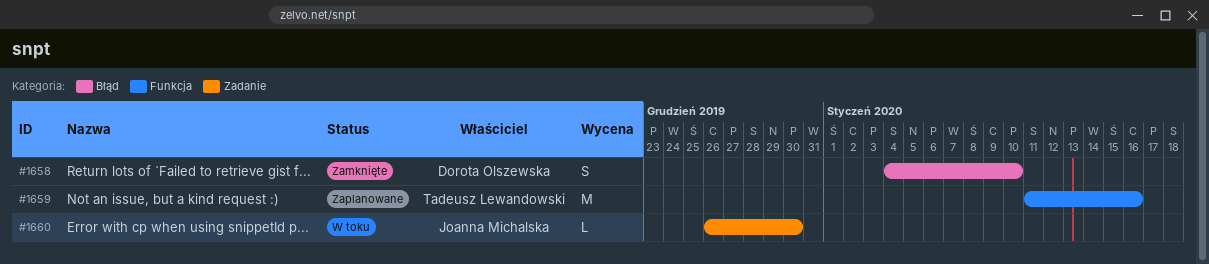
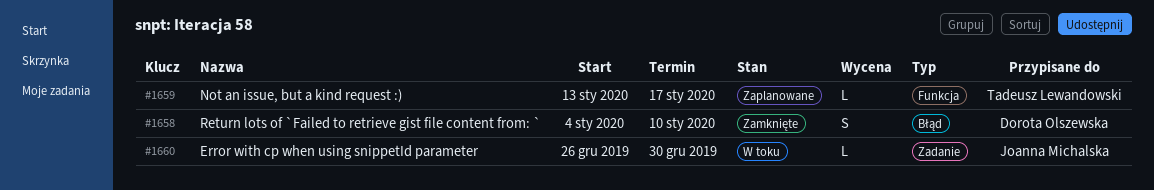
#1659, estimate: M -> L
#1659, start: Jan 11 -> Jan 13
#1659, due: Jan 16 -> Jan 17

